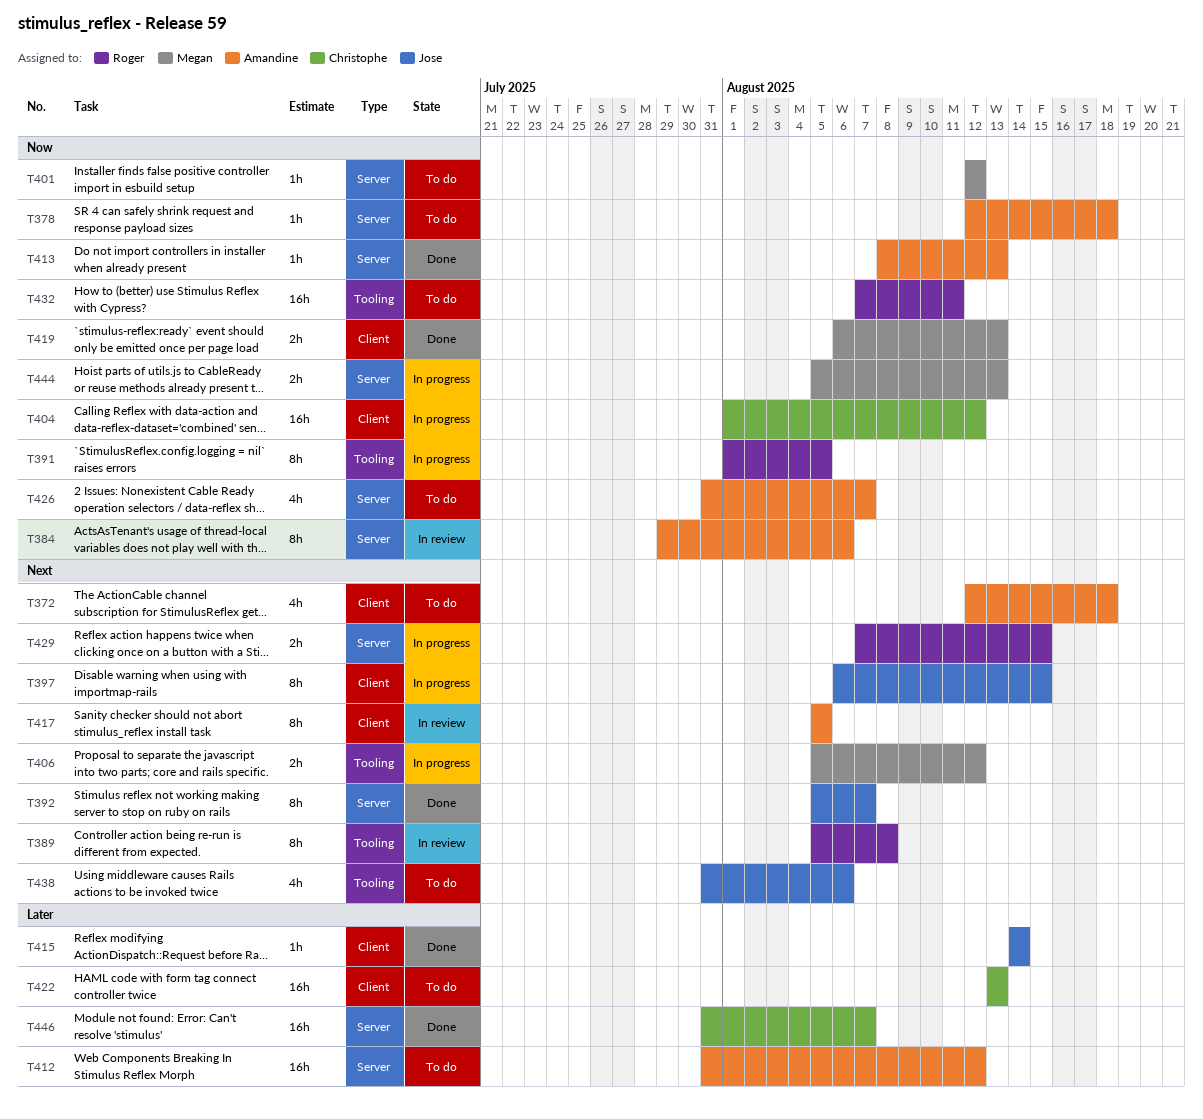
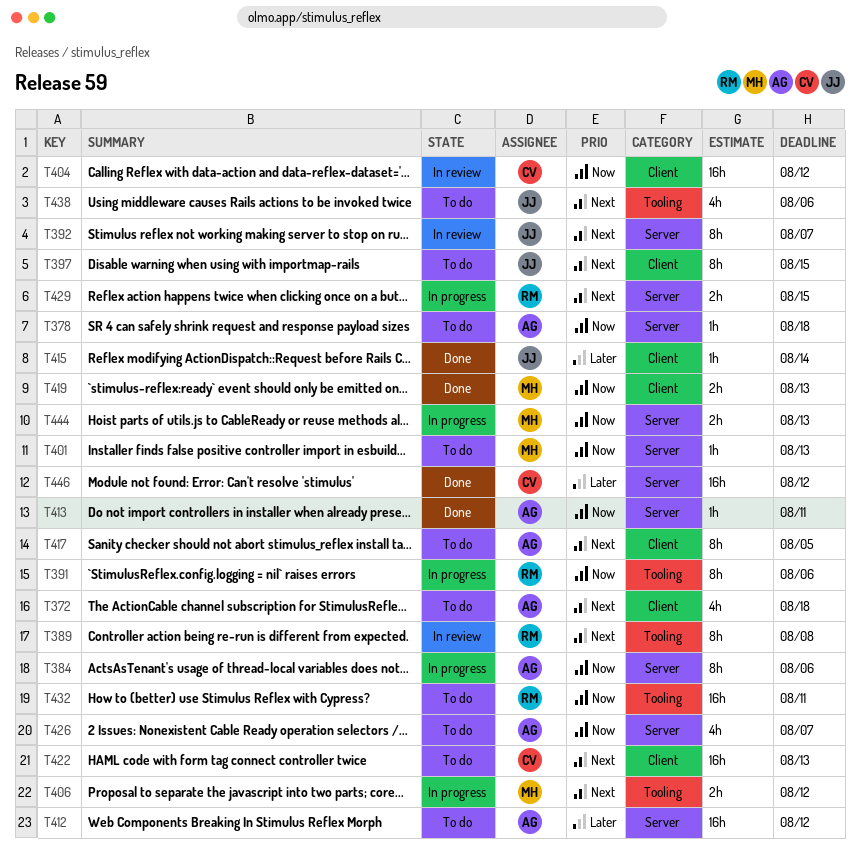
T384, status: In review -> In progress
T391, due: Aug 5 -> Aug 6
T392, status: Done -> In review
T397, status: In progress -> To do
T401, due: Aug 12 -> Aug 13
T404, status: In progress -> In review
T413, due: Aug 13 -> Aug 11
T417, status: In review -> To do
T422, priority: Later -> Next
T446, due: Aug 7 -> Aug 12

